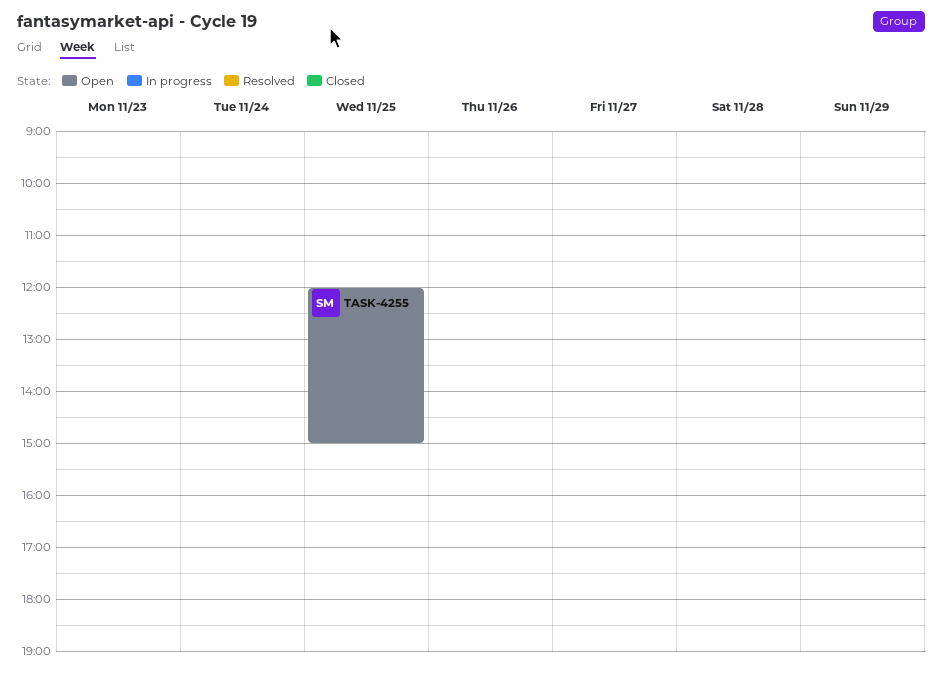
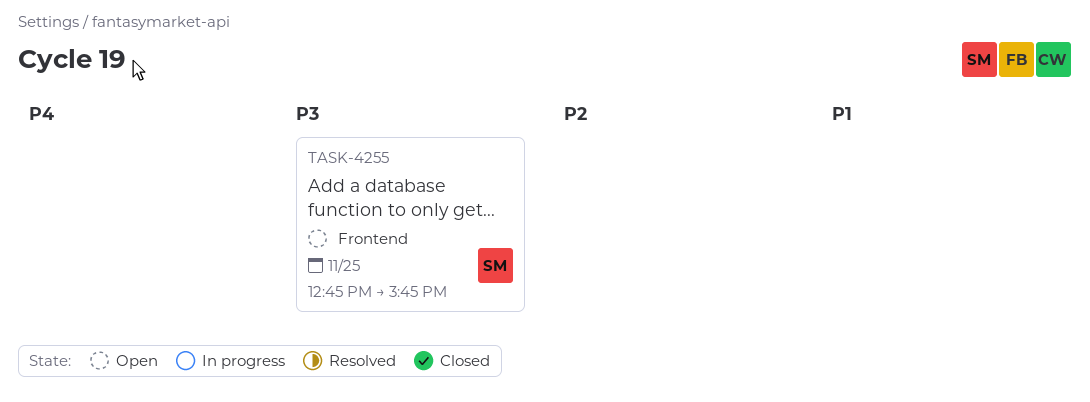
TASK-4255, begins: 12:00 -> 12:45
TASK-4255, ends: 15:00 -> 15:45

